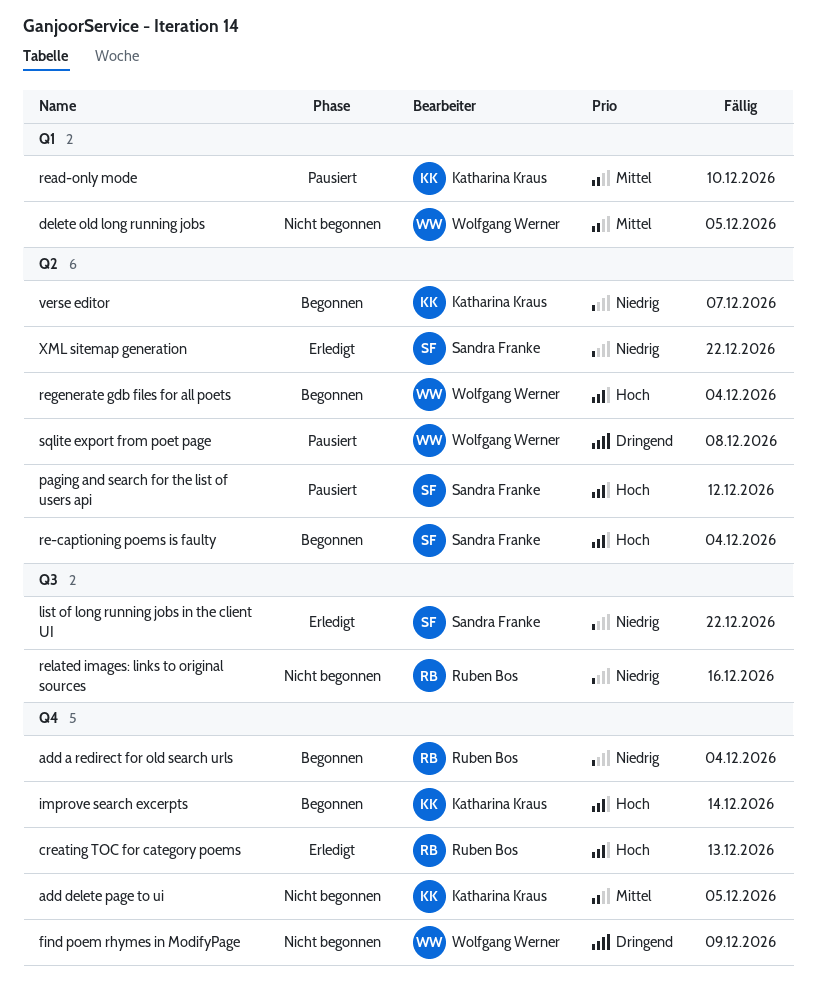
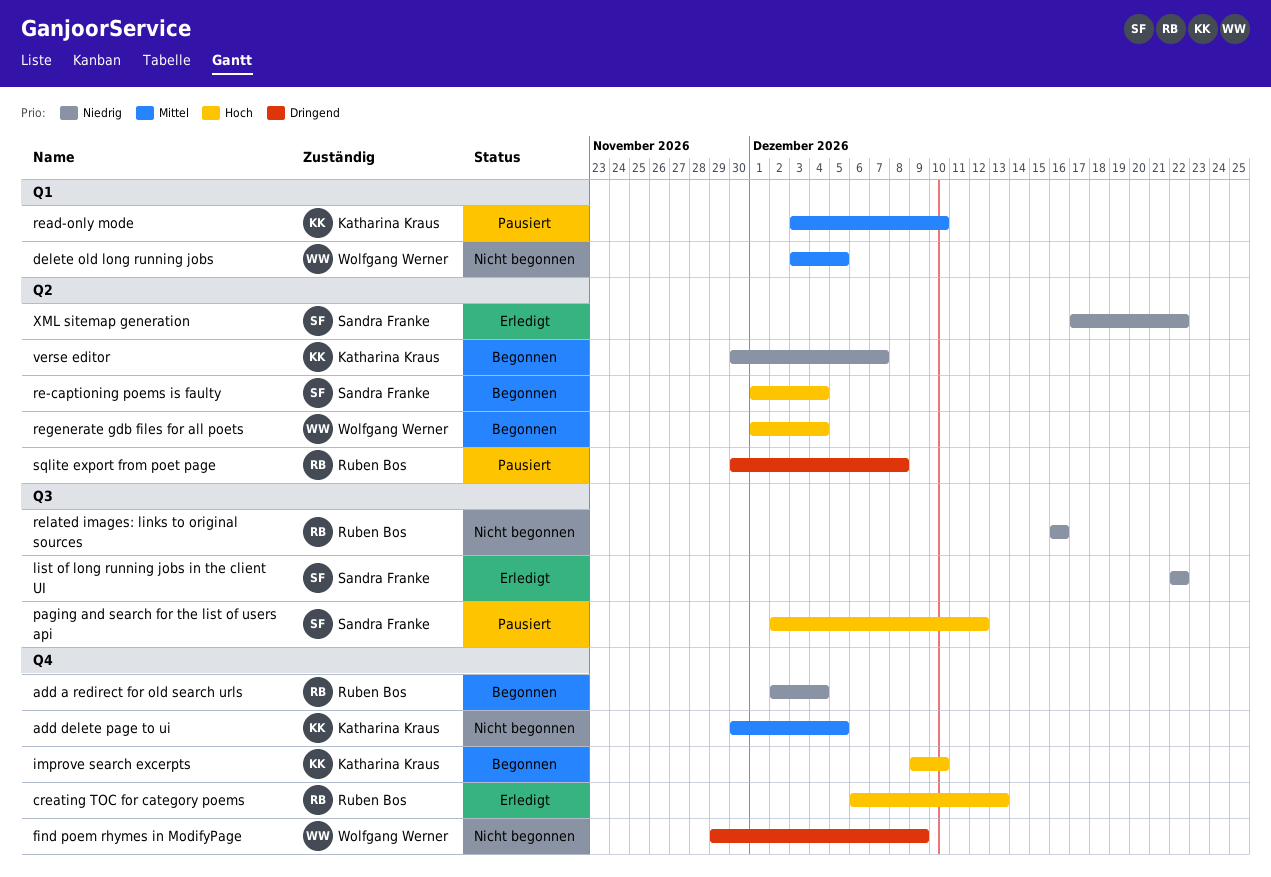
improve search excerpts, due: Dec 14 -> Dec 10
paging and search for the list of users api, label: Q2 -> Q3
sqlite export from poet page, owner: Wolfgang Werner -> Ruben Bos

